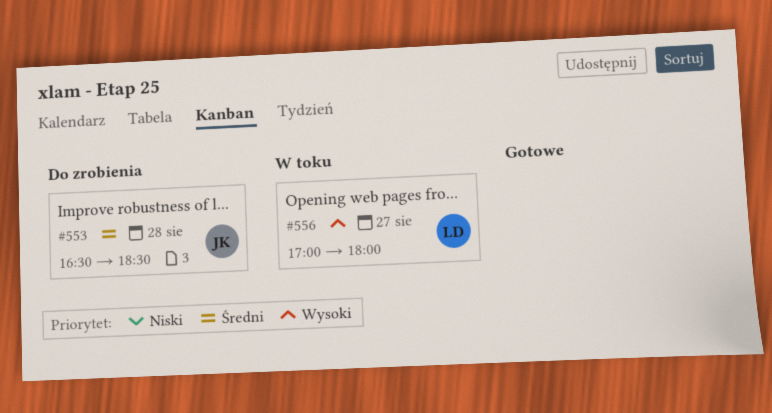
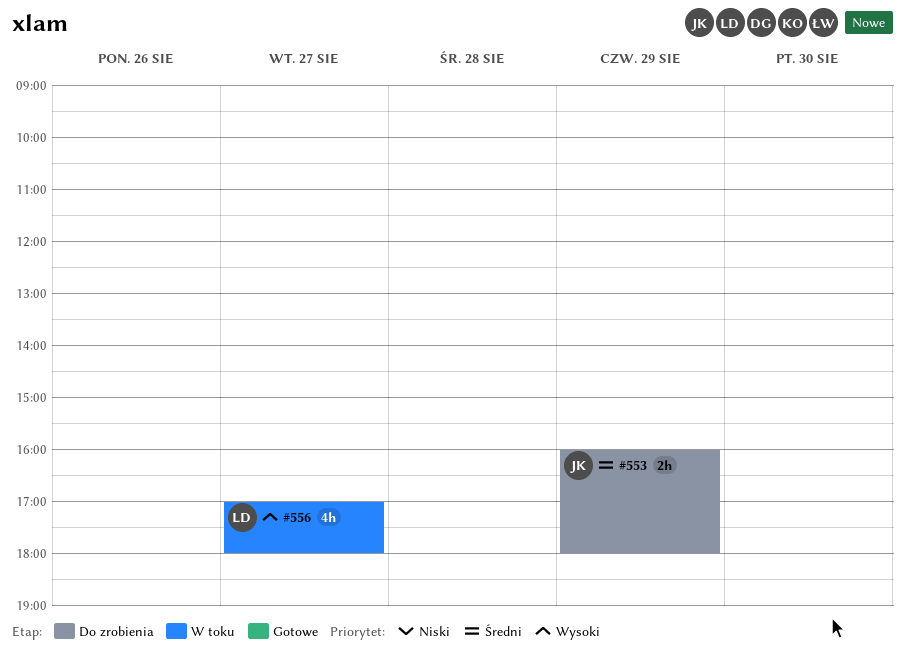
#553, day: Aug 28 -> Aug 29
#553, begins: 16:30 -> 16:00
#553, ends: 18:30 -> 18:00

